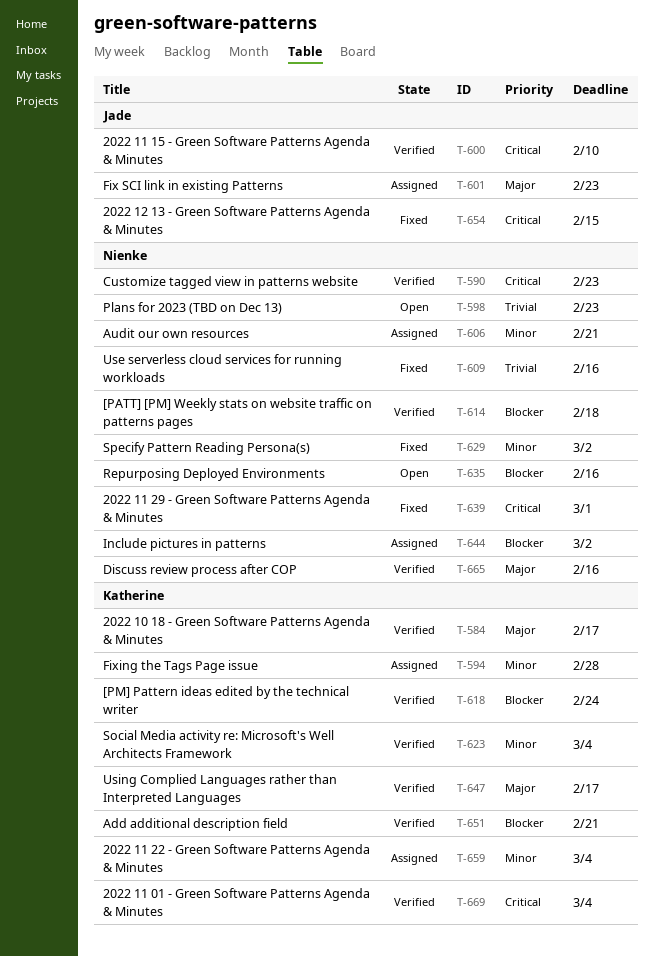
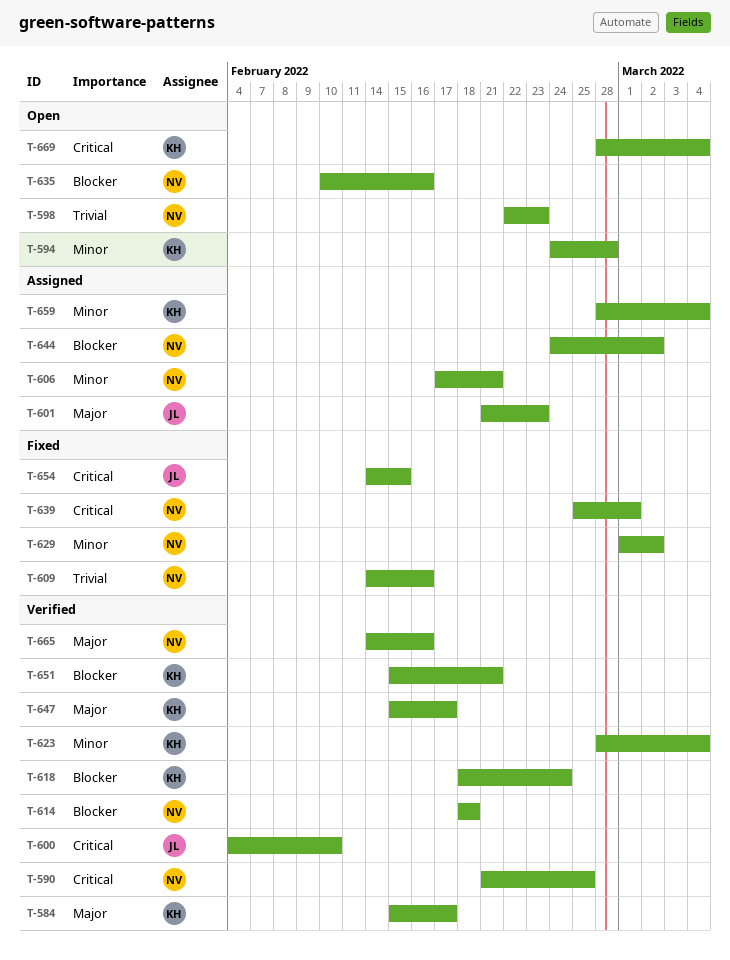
T-590, due: Feb 23 -> Feb 25
T-594, status: Assigned -> Open
T-669, status: Verified -> Open

